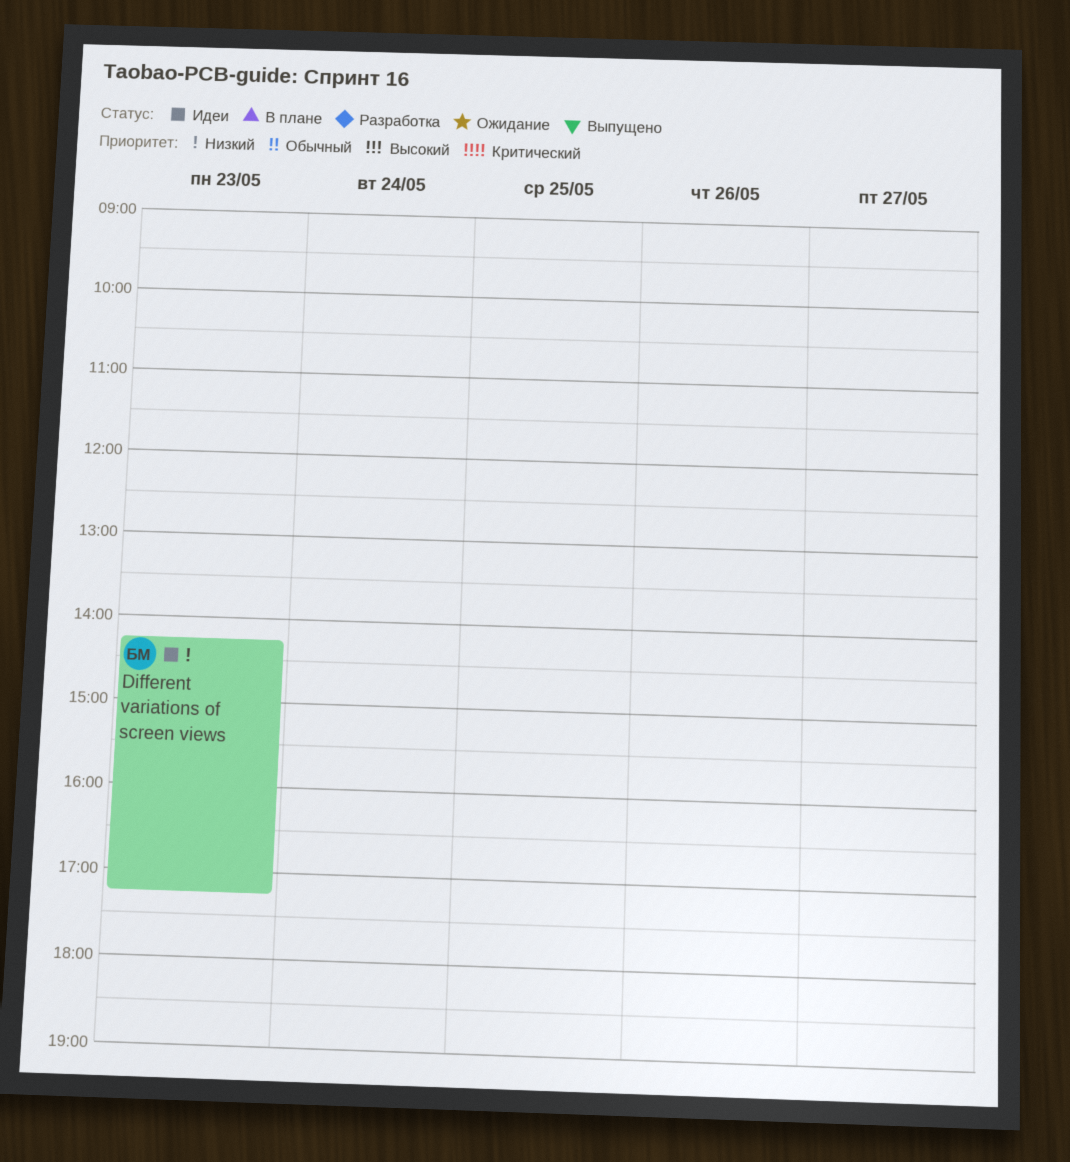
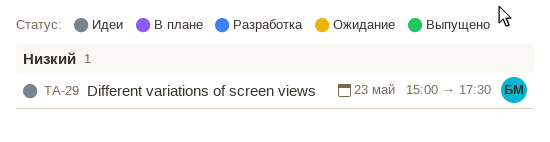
Different variations of screen views, begins: 14:15 -> 15:00
Different variations of screen views, ends: 17:15 -> 17:30

